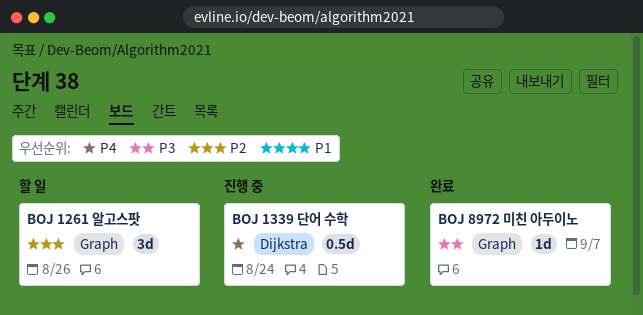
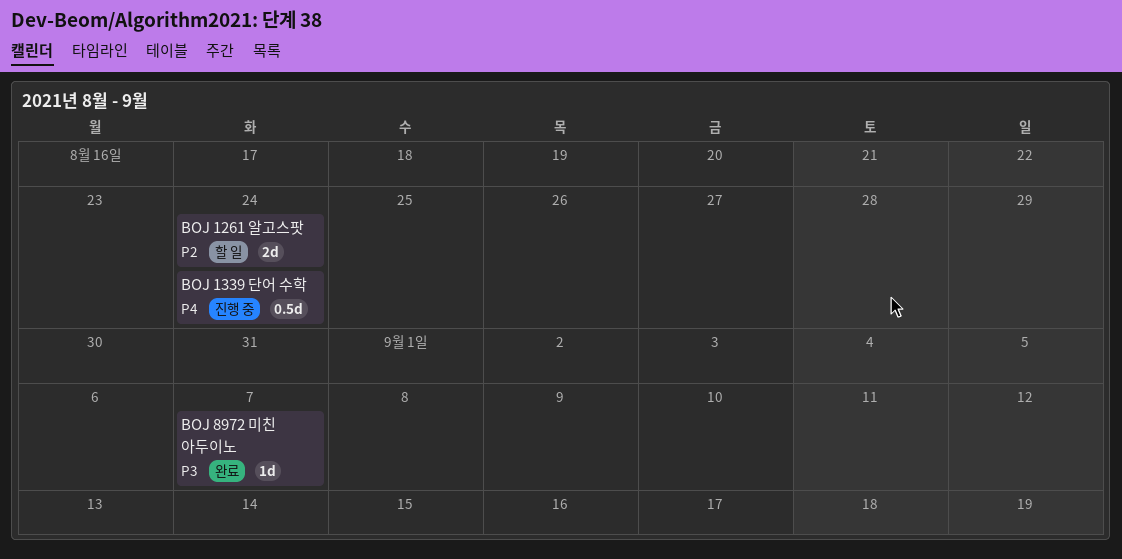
BOJ 1261 알고스팟, estimate: 3d -> 2d
BOJ 1261 알고스팟, due: Aug 26 -> Aug 24

